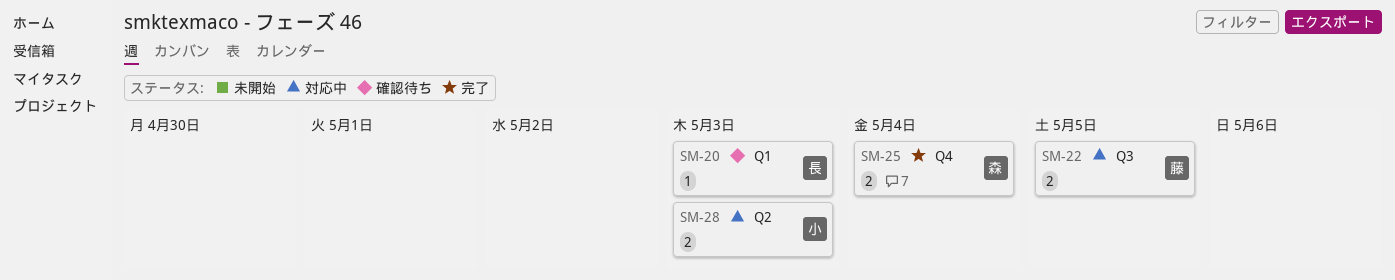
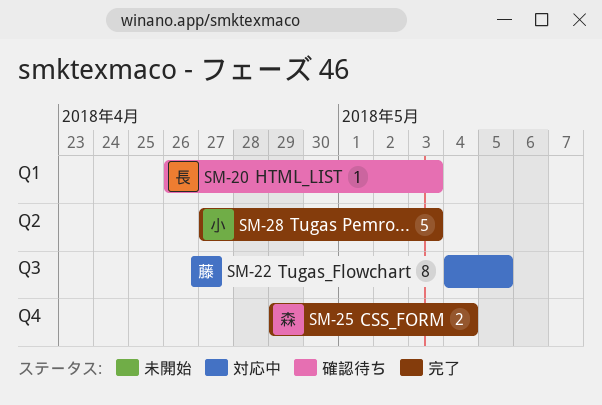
SM-22, estimate: 2 -> 8
SM-28, status: 対応中 -> 完了
SM-28, estimate: 2 -> 5

